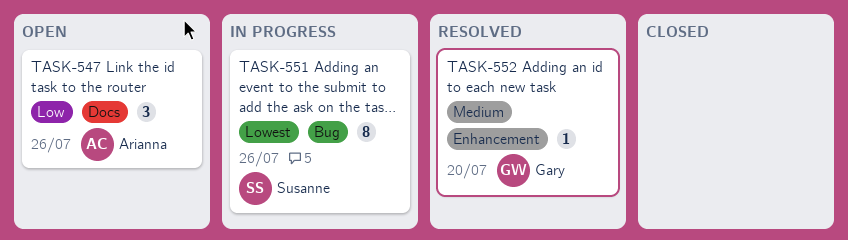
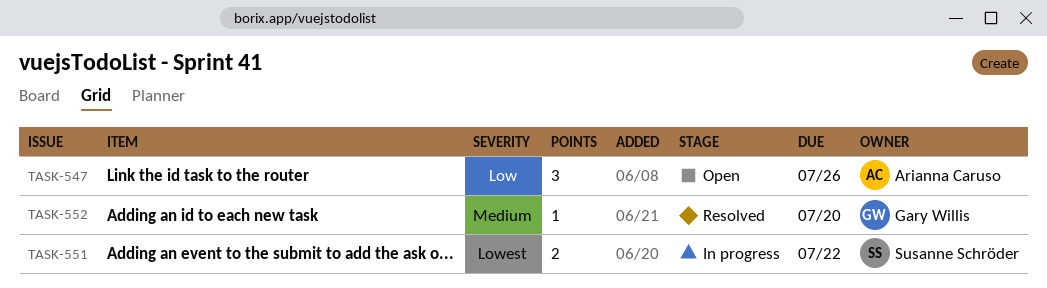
TASK-551, estimate: 8 -> 2
TASK-551, due: Jul 26 -> Jul 22

